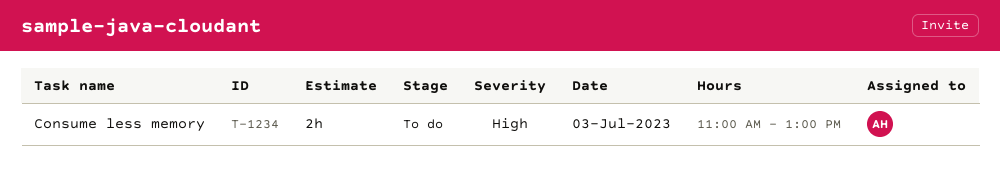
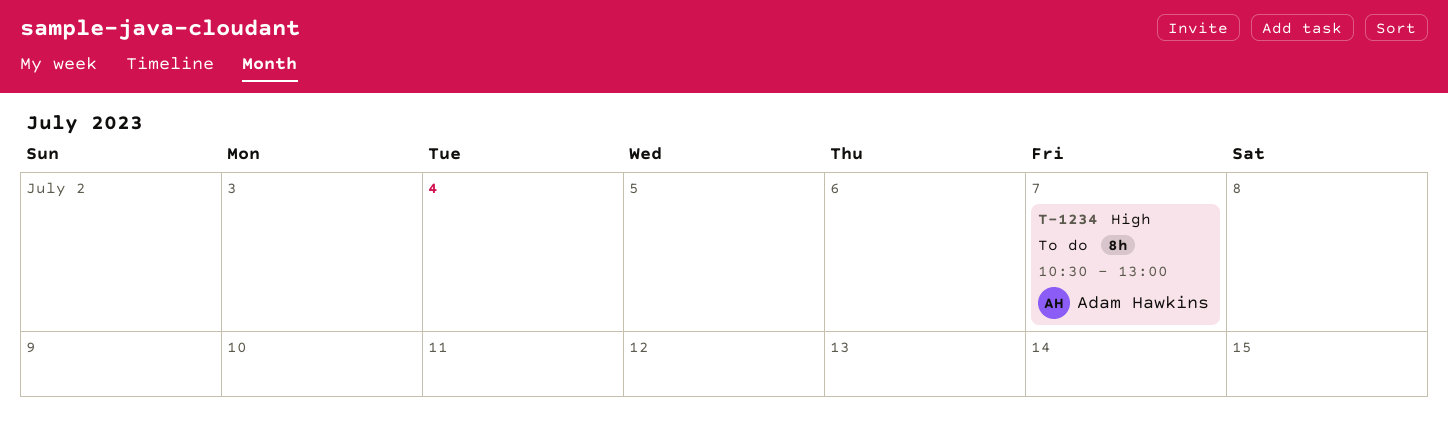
T-1234, estimate: 2h -> 8h
T-1234, day: Jul 3 -> Jul 7
T-1234, begins: 11:00 -> 10:30

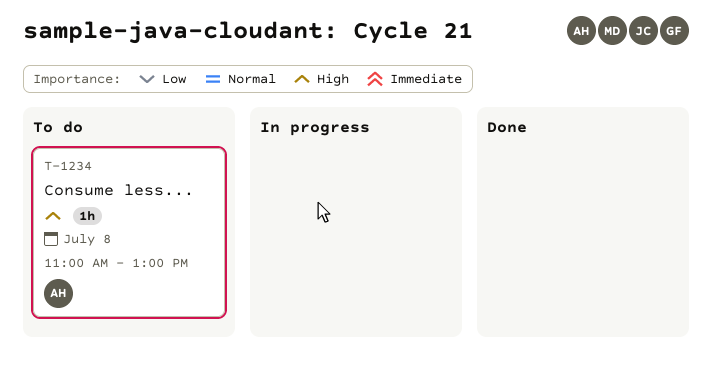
T-1234, estimate: 8h -> 1h
T-1234, day: Jul 7 -> Jul 8
T-1234, begins: 10:30 -> 11:00

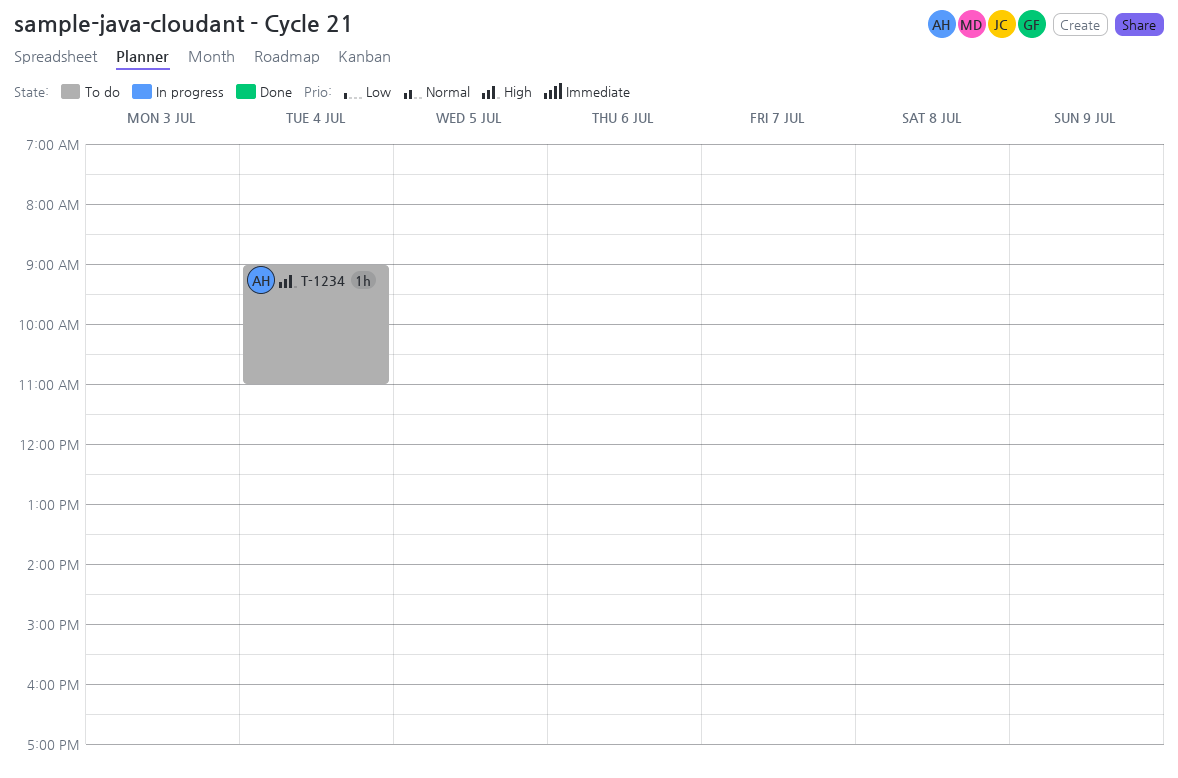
T-1234, day: Jul 8 -> Jul 4
T-1234, begins: 11:00 -> 09:00
T-1234, ends: 13:00 -> 11:00

